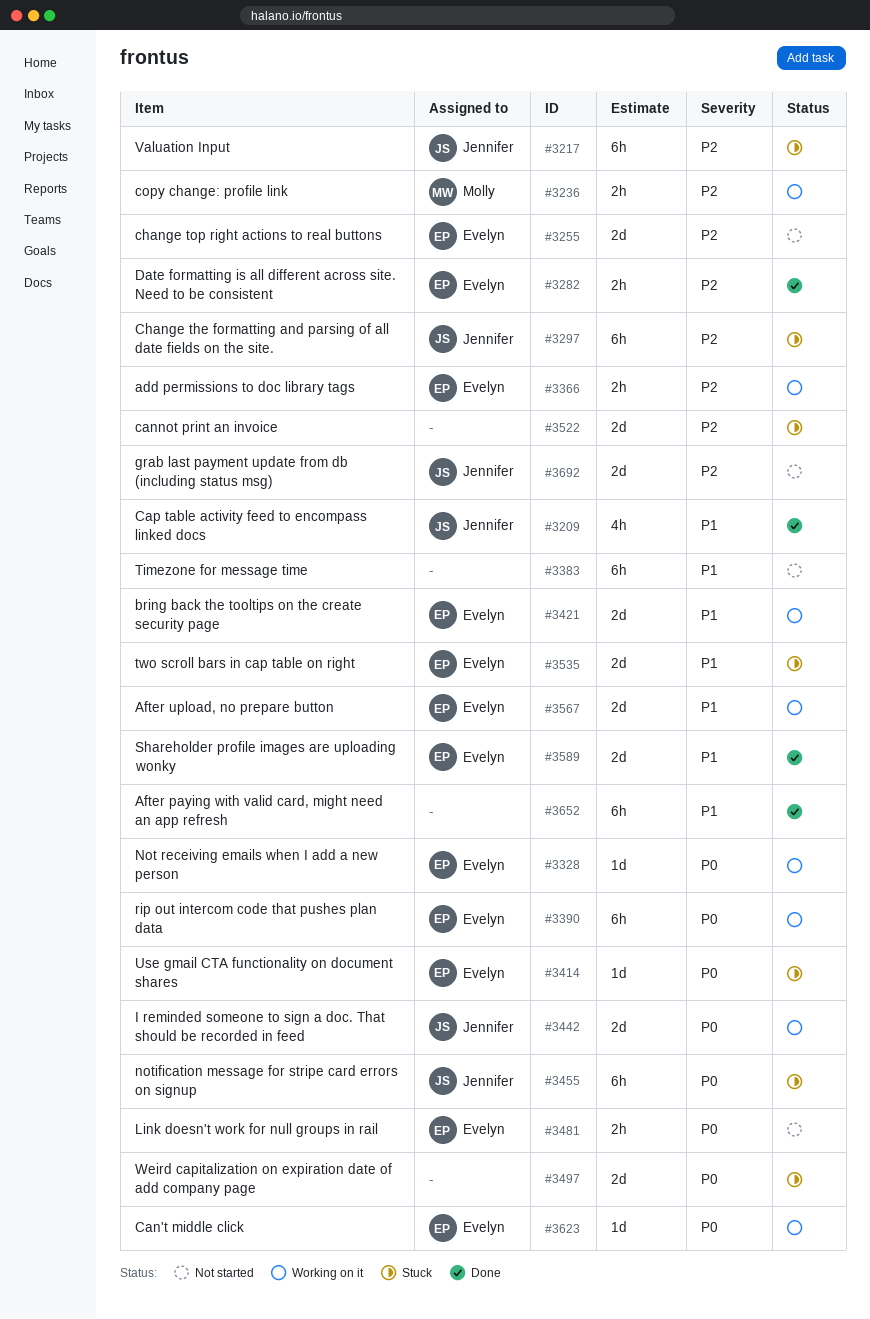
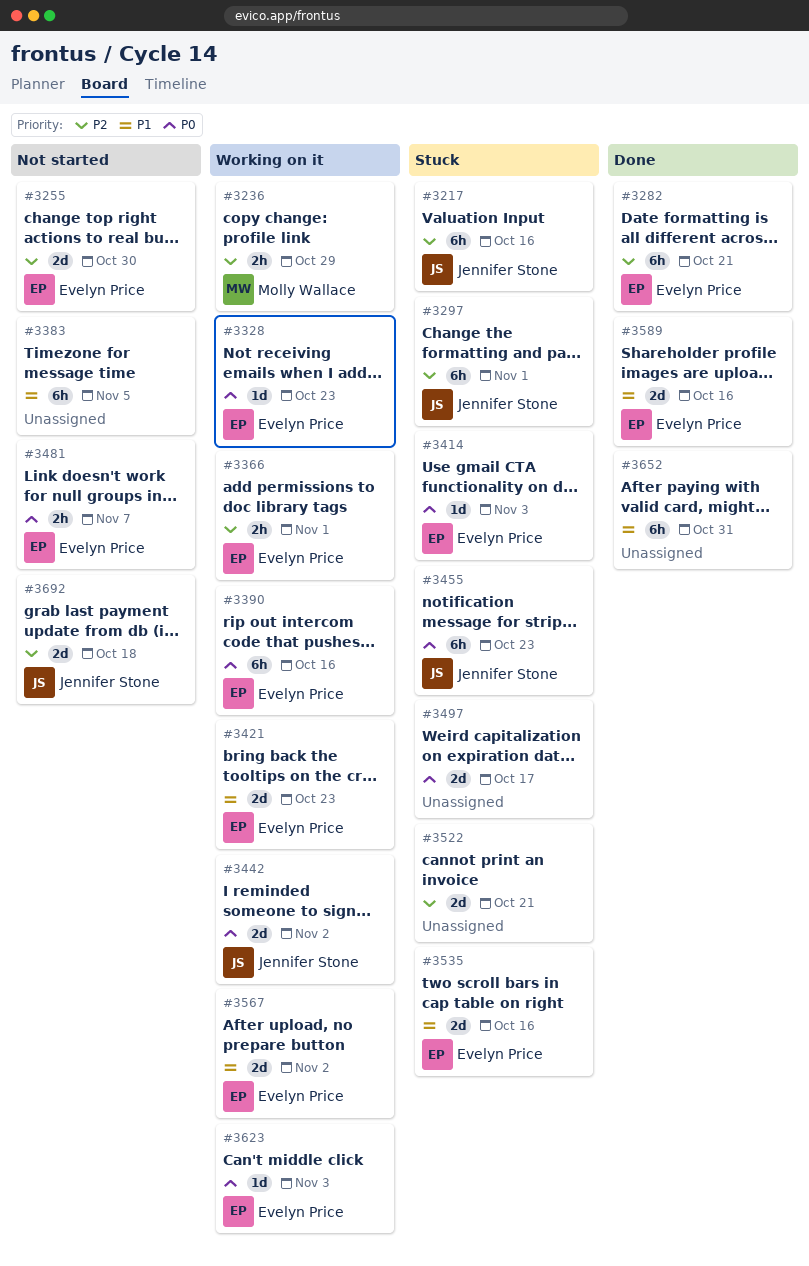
#3209: present -> none
#3282, estimate: 2h -> 6h

